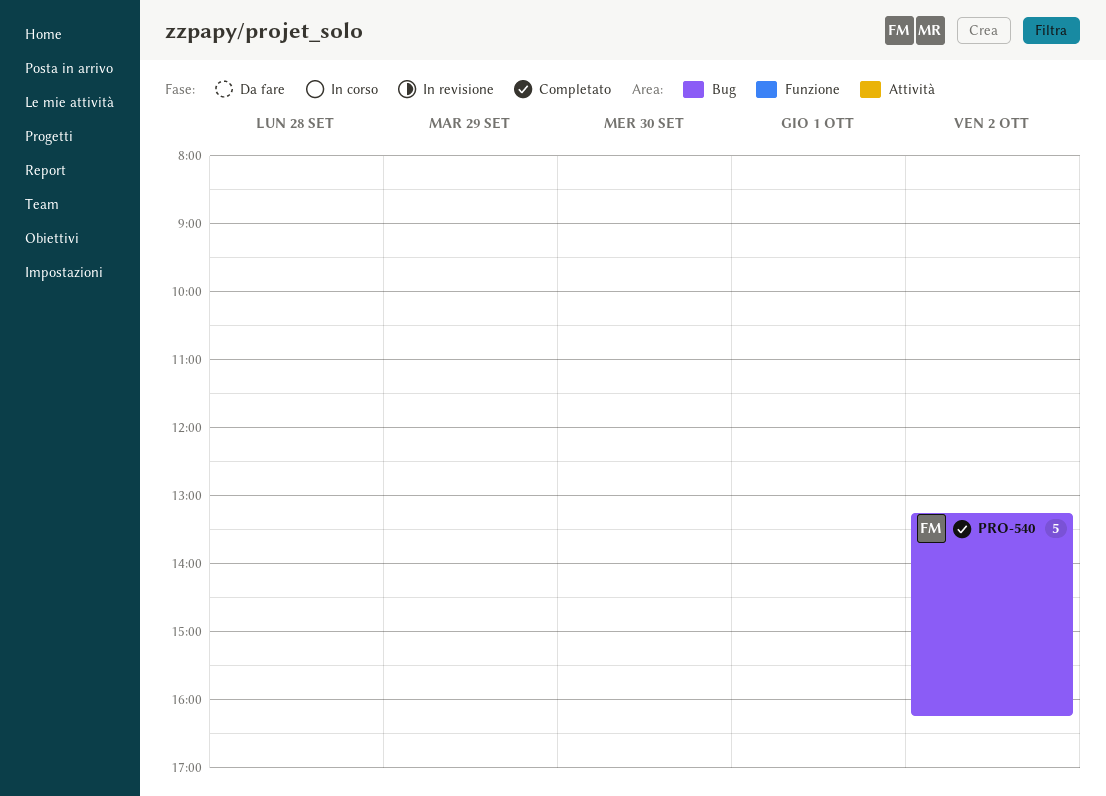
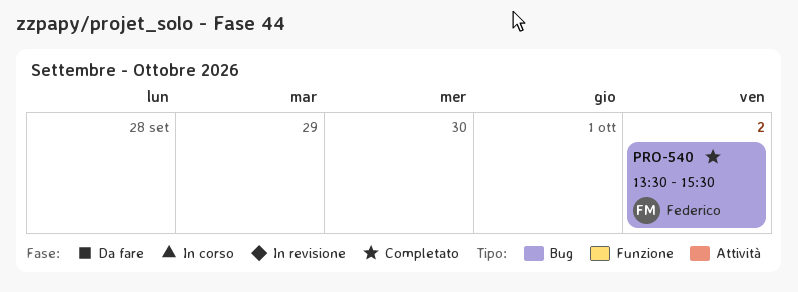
PRO-540, begins: 13:15 -> 13:30
PRO-540, ends: 16:15 -> 15:30

